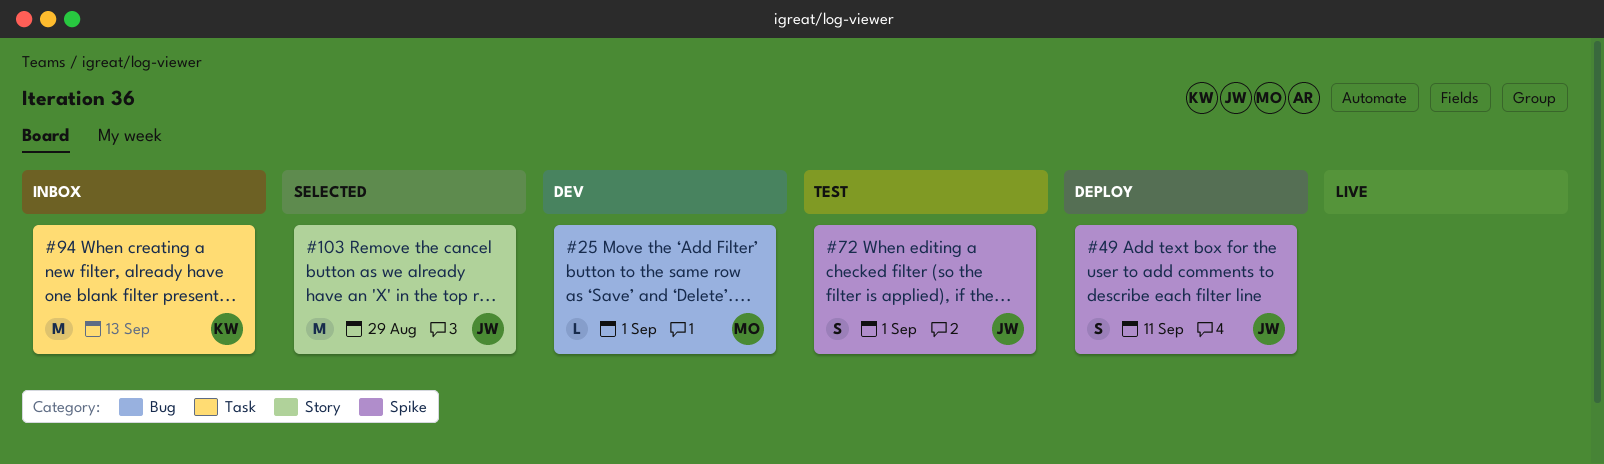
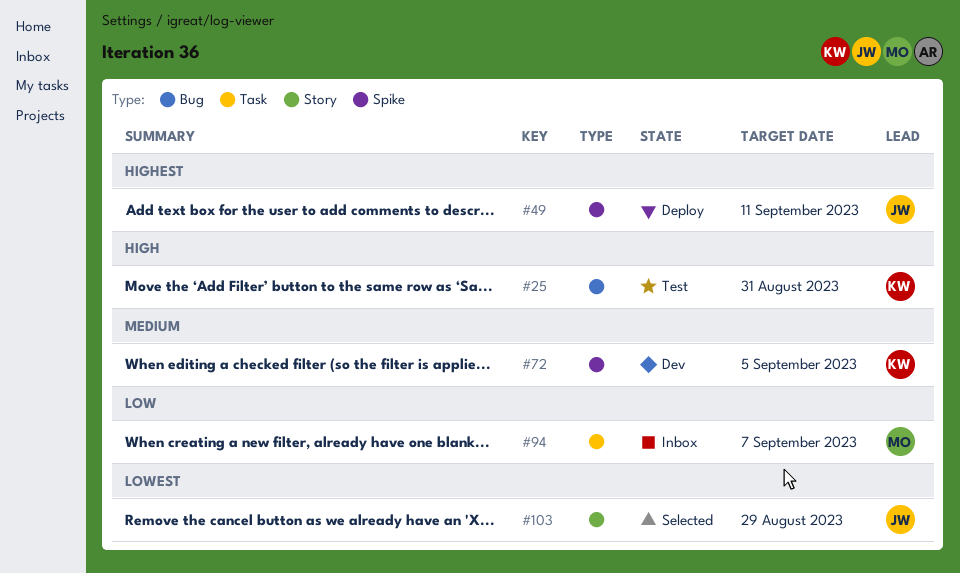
#25, status: Dev -> Test
#25, owner: MO -> KW
#25, due: Sep 1 -> Aug 31
#72, status: Test -> Dev
#72, owner: JW -> KW
#72, due: Sep 1 -> Sep 5
#94, owner: KW -> MO
#94, due: Sep 13 -> Sep 7

